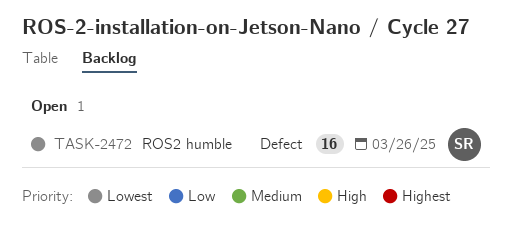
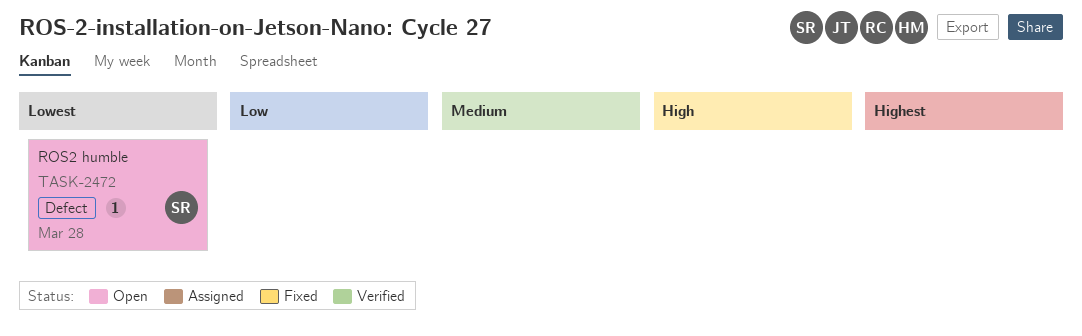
TASK-2472, estimate: 16 -> 1
TASK-2472, due: Mar 26 -> Mar 28

